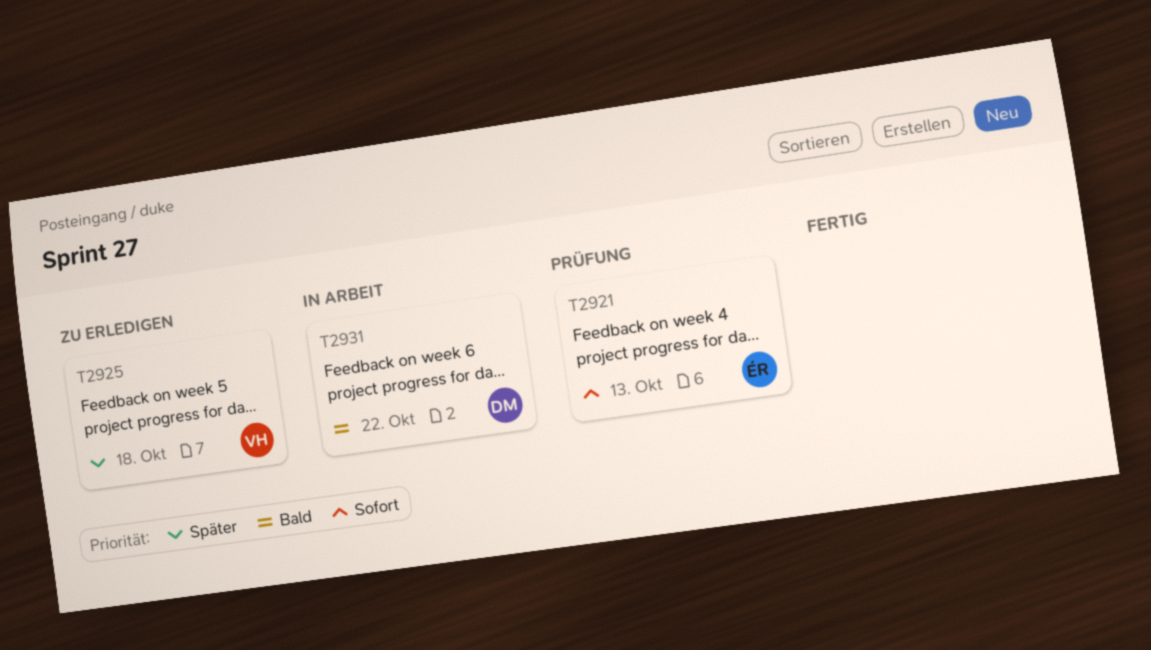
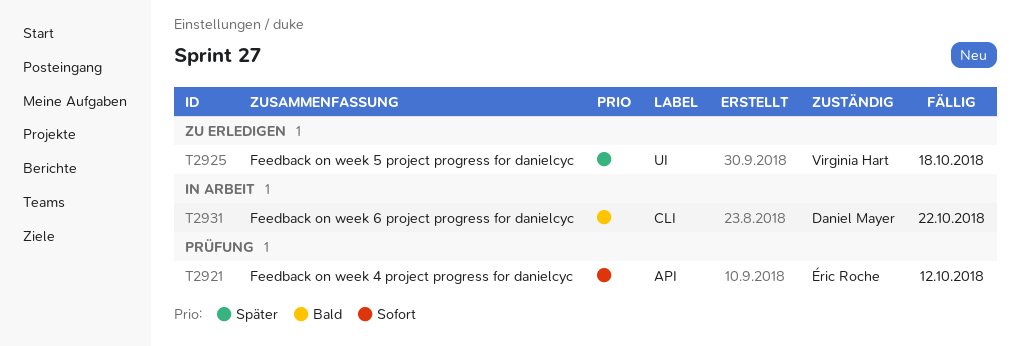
T2921, due: Oct 13 -> Oct 12

